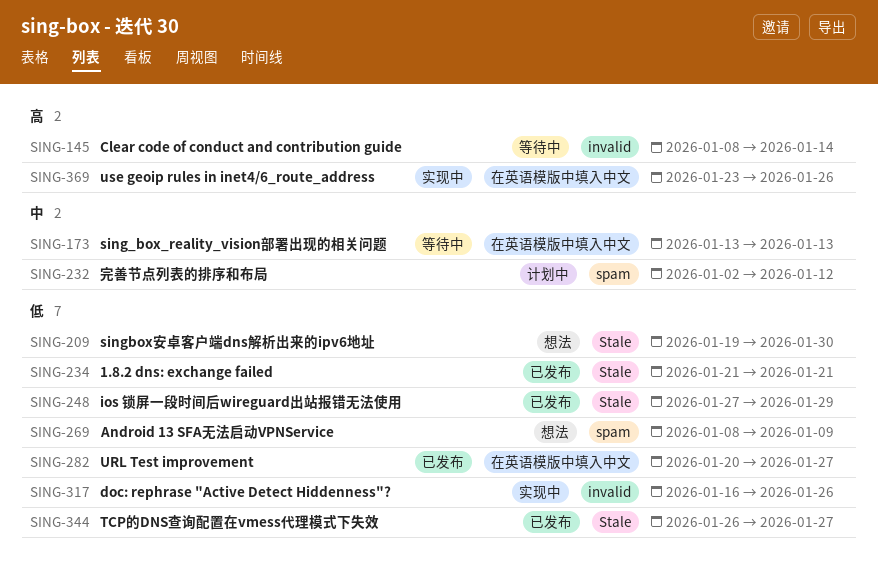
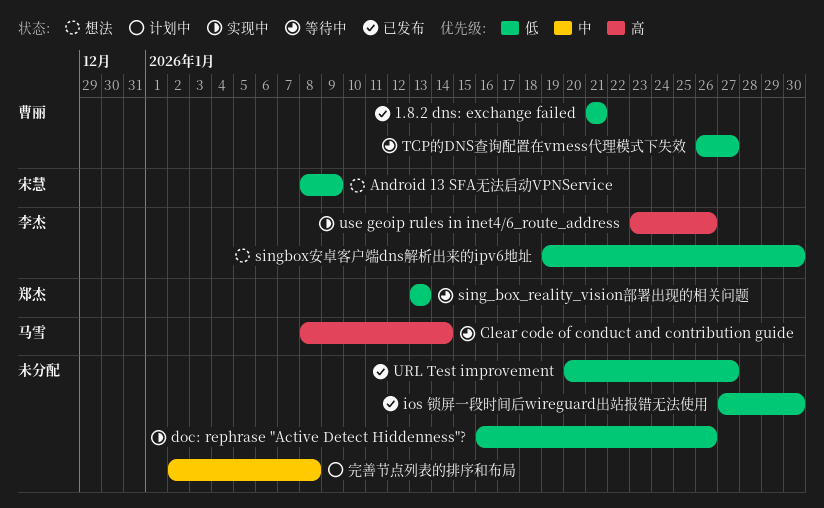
ios 锁屏一段时间后wireguard出站报错无法使用, due: Jan 29 -> Jan 30
sing_box_reality_vision部署出现的相关问题, priority: 中 -> 低
TCP的DNS查询配置在vmess代理模式下失效, status: 已发布 -> 等待中
完善节点列表的排序和布局, due: Jan 12 -> Jan 8

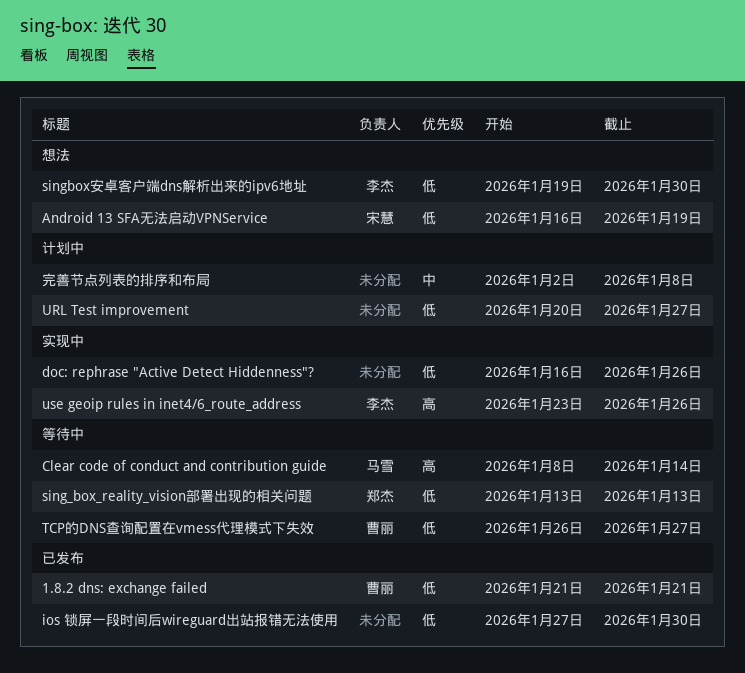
Android 13 SFA无法启动VPNService, start: Jan 8 -> Jan 16
Android 13 SFA无法启动VPNService, due: Jan 9 -> Jan 19
URL Test improvement, status: 已发布 -> 计划中

